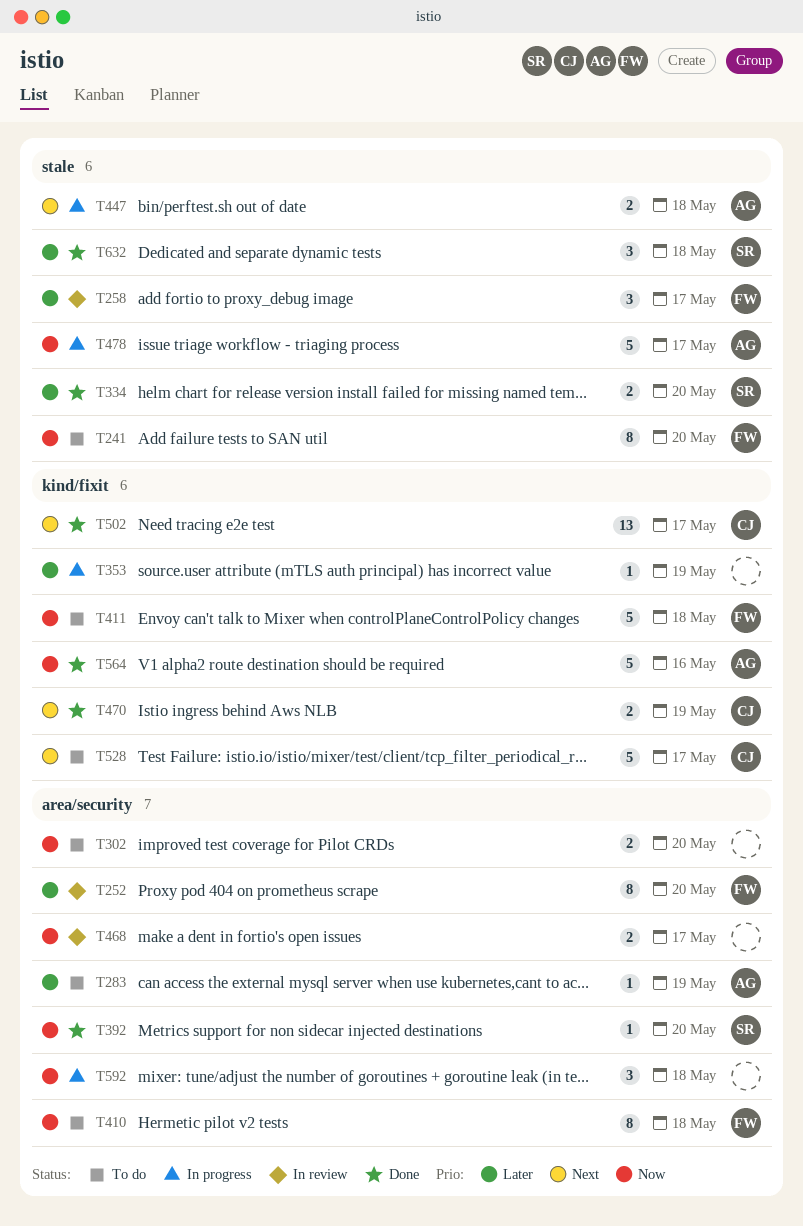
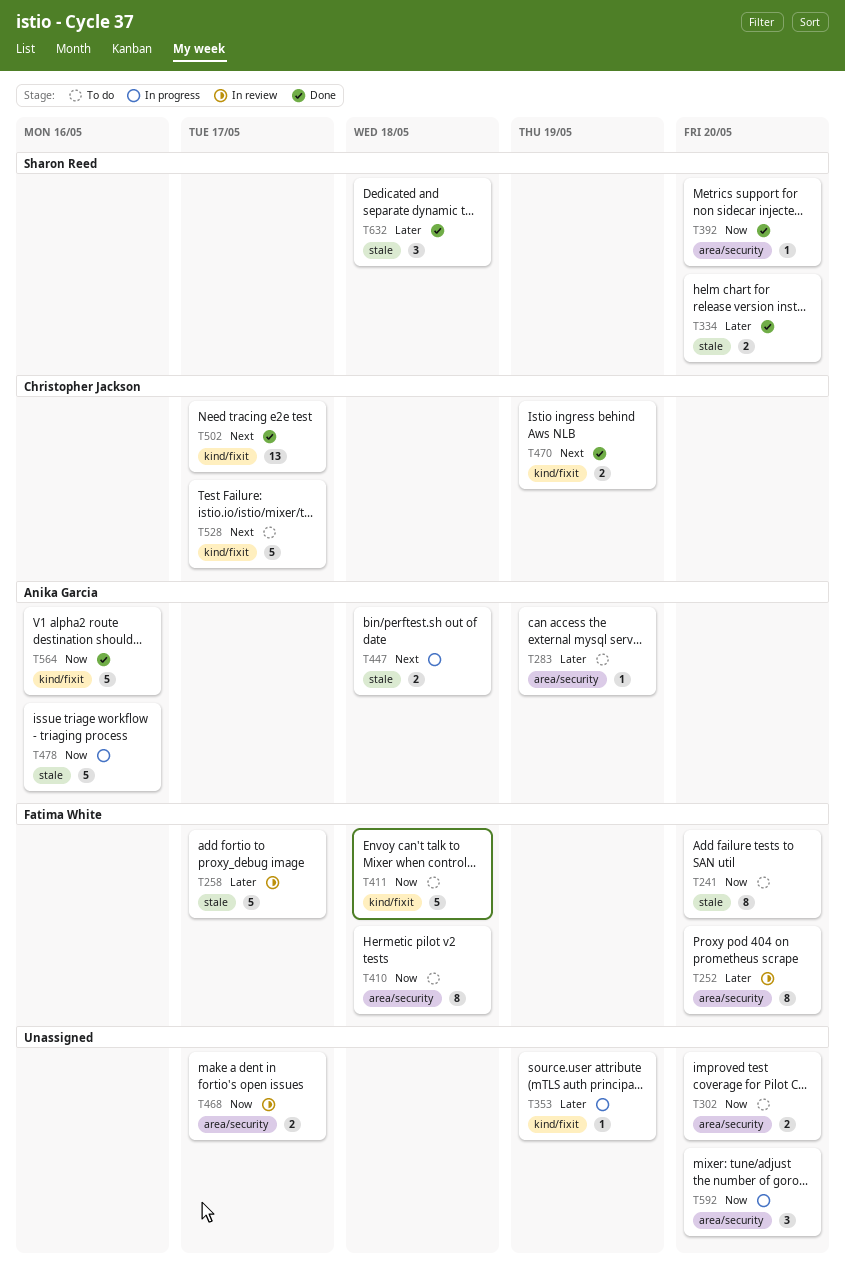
T258, estimate: 3 -> 5
T478, due: May 17 -> May 16
T592, due: May 18 -> May 20

